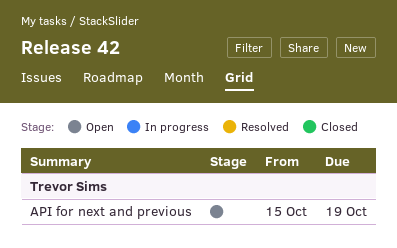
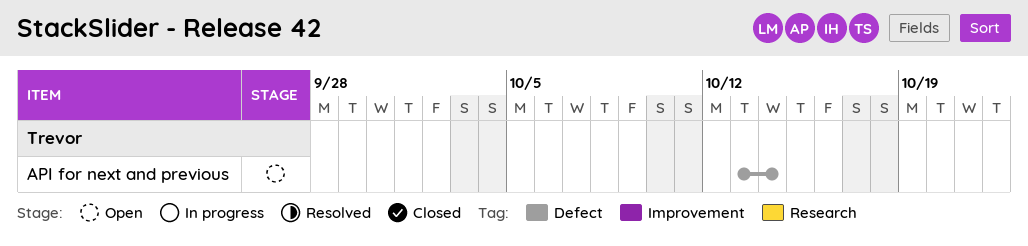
API for next and previous, start: Oct 15 -> Oct 13
API for next and previous, due: Oct 19 -> Oct 14

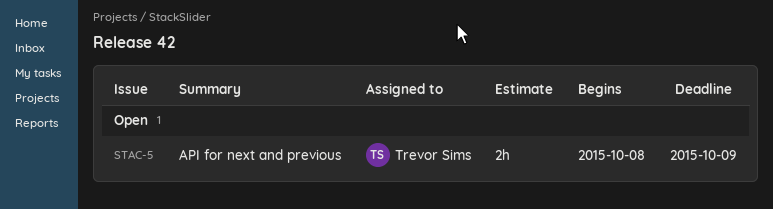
API for next and previous, start: Oct 13 -> Oct 8
API for next and previous, due: Oct 14 -> Oct 9

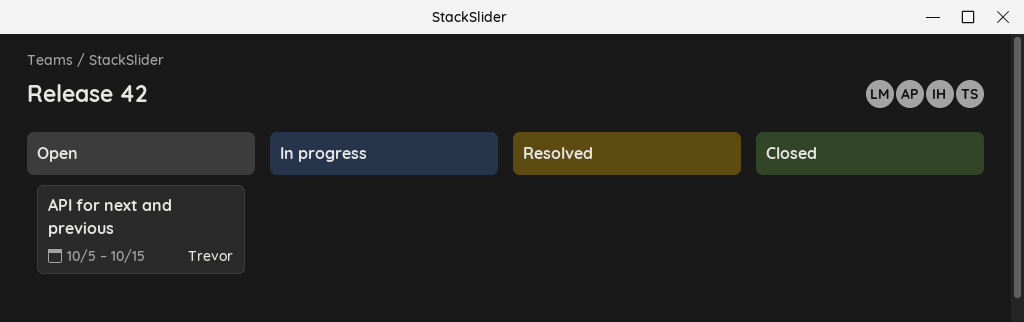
API for next and previous, start: Oct 8 -> Oct 5
API for next and previous, due: Oct 9 -> Oct 15

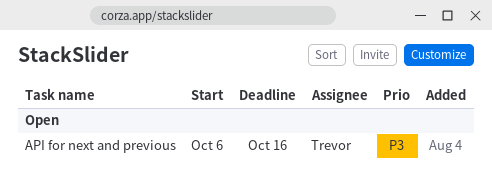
API for next and previous, start: Oct 5 -> Oct 6
API for next and previous, due: Oct 15 -> Oct 16

